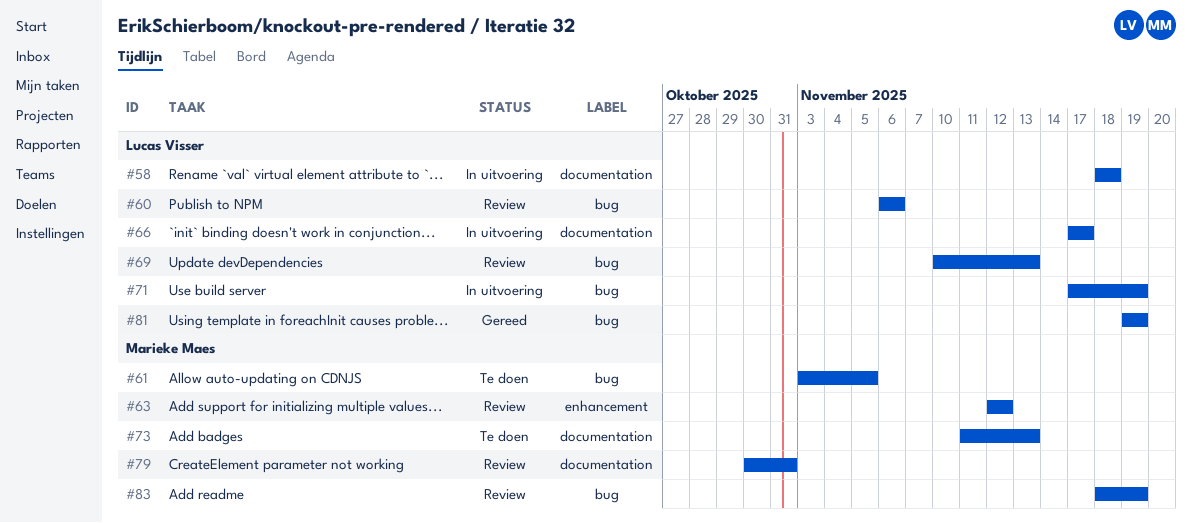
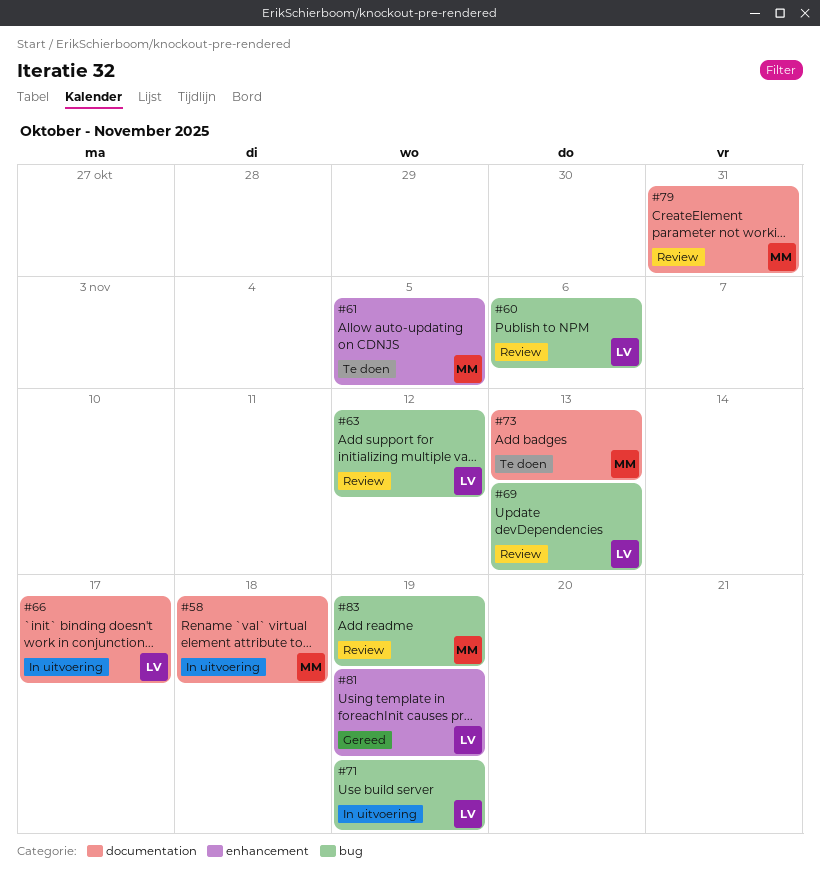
#58, owner: Lucas Visser -> Marieke Maes
#61, label: bug -> enhancement
#63, owner: Marieke Maes -> Lucas Visser
#63, label: enhancement -> bug
#81, label: bug -> enhancement

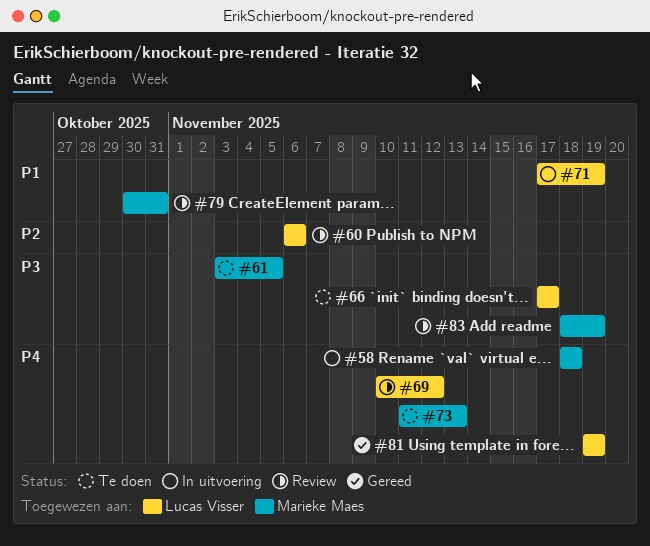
#63: present -> none
#66, status: In uitvoering -> Te doen
#69, due: Nov 13 -> Nov 12

